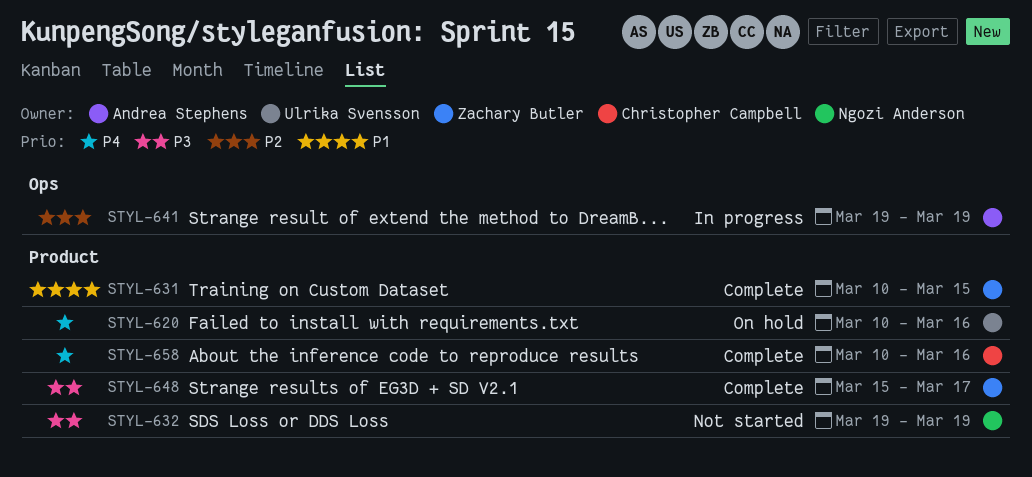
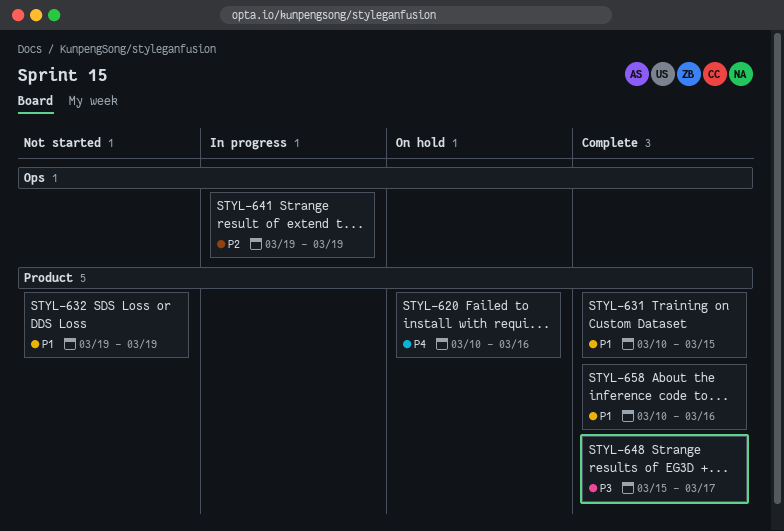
STYL-632, priority: P3 -> P1
STYL-658, priority: P4 -> P1

